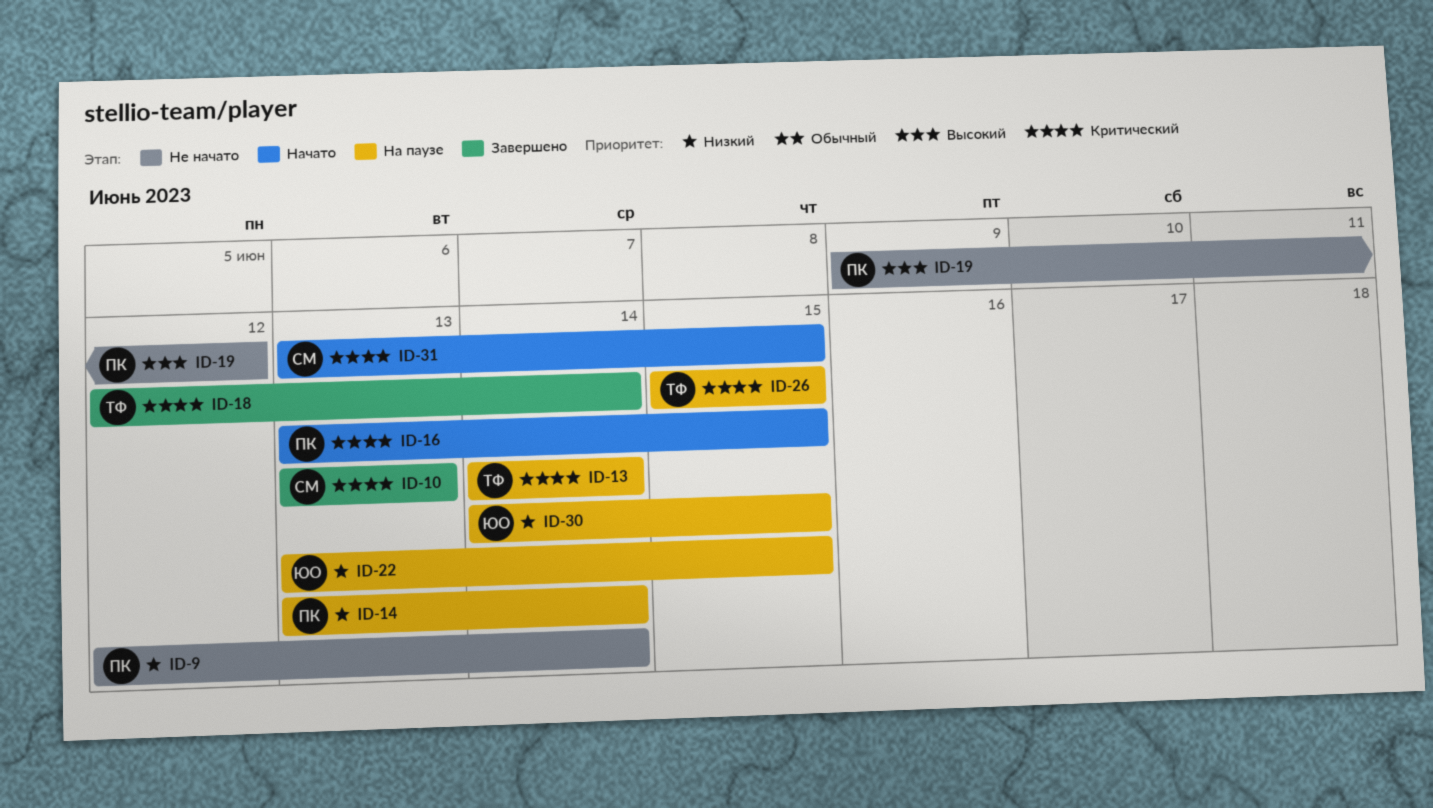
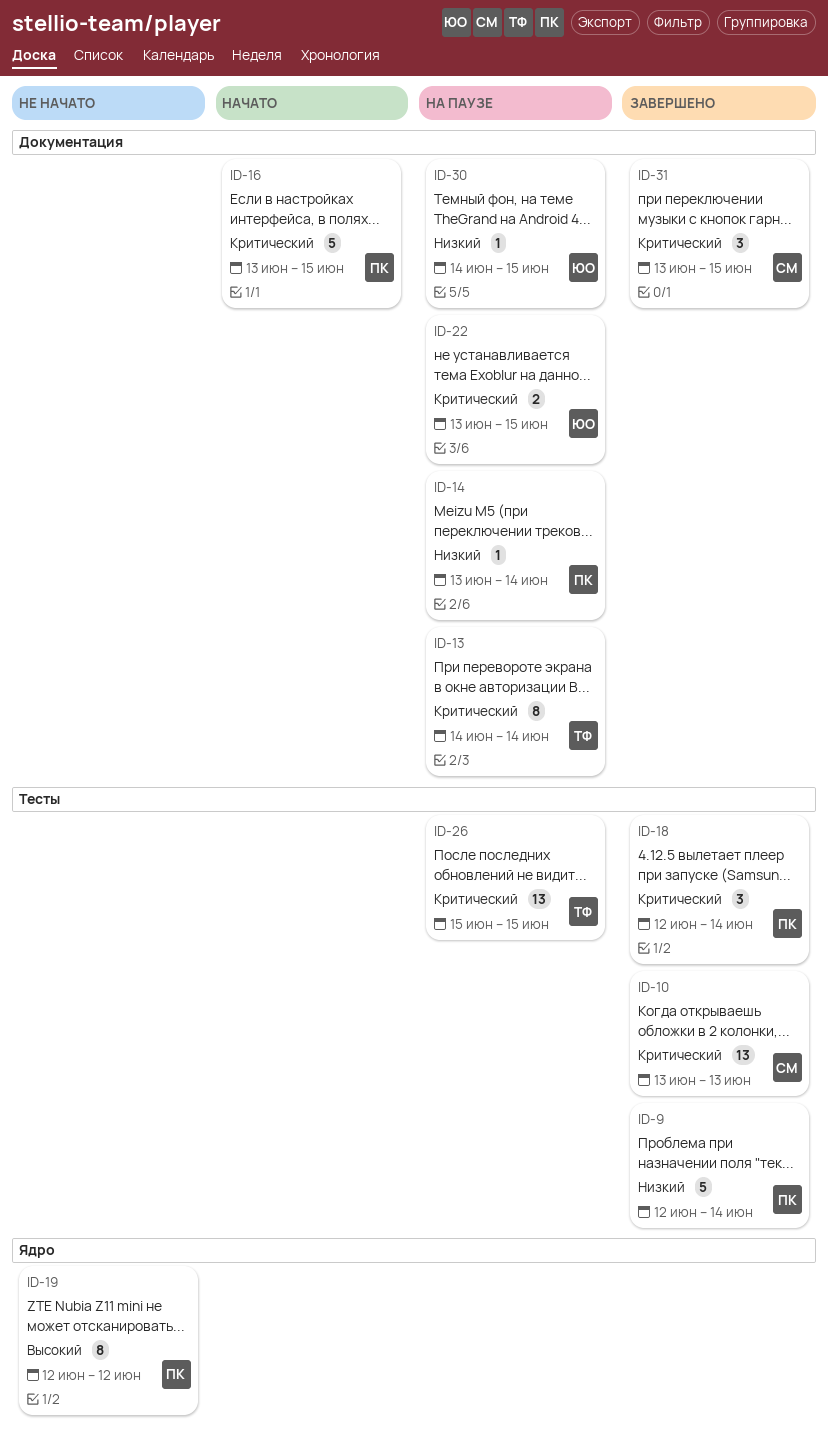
ID-9, status: Не начато -> Завершено
ID-18, owner: ТФ -> ПК
ID-19, start: Jun 9 -> Jun 12
ID-22, priority: Низкий -> Критический
ID-31, status: Начато -> Завершено

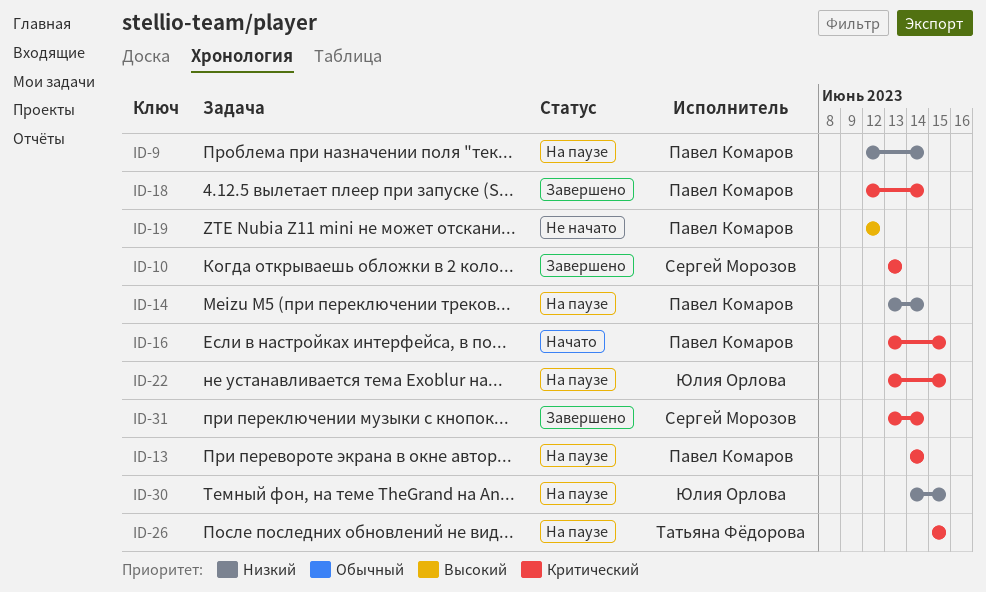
ID-9, status: Завершено -> На паузе
ID-13, owner: Татьяна Фёдорова -> Павел Комаров
ID-31, due: Jun 15 -> Jun 14

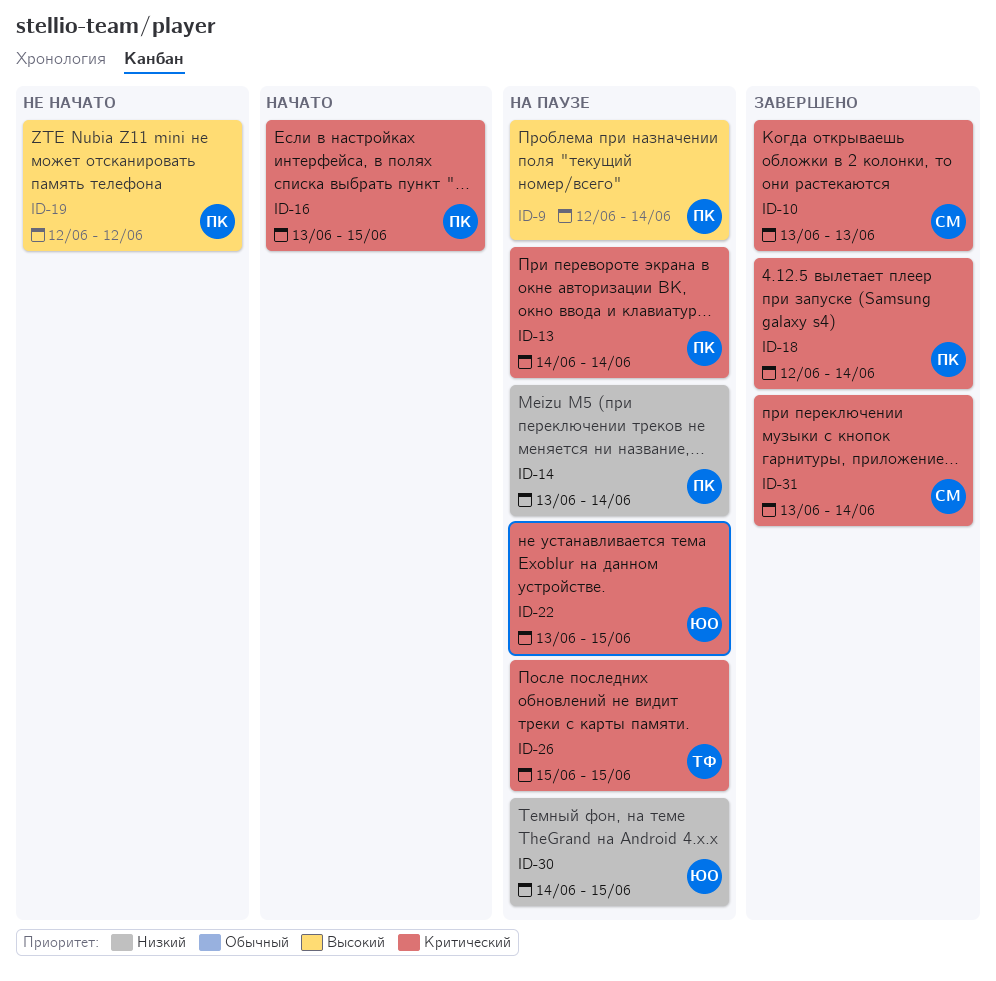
ID-9, priority: Низкий -> Высокий

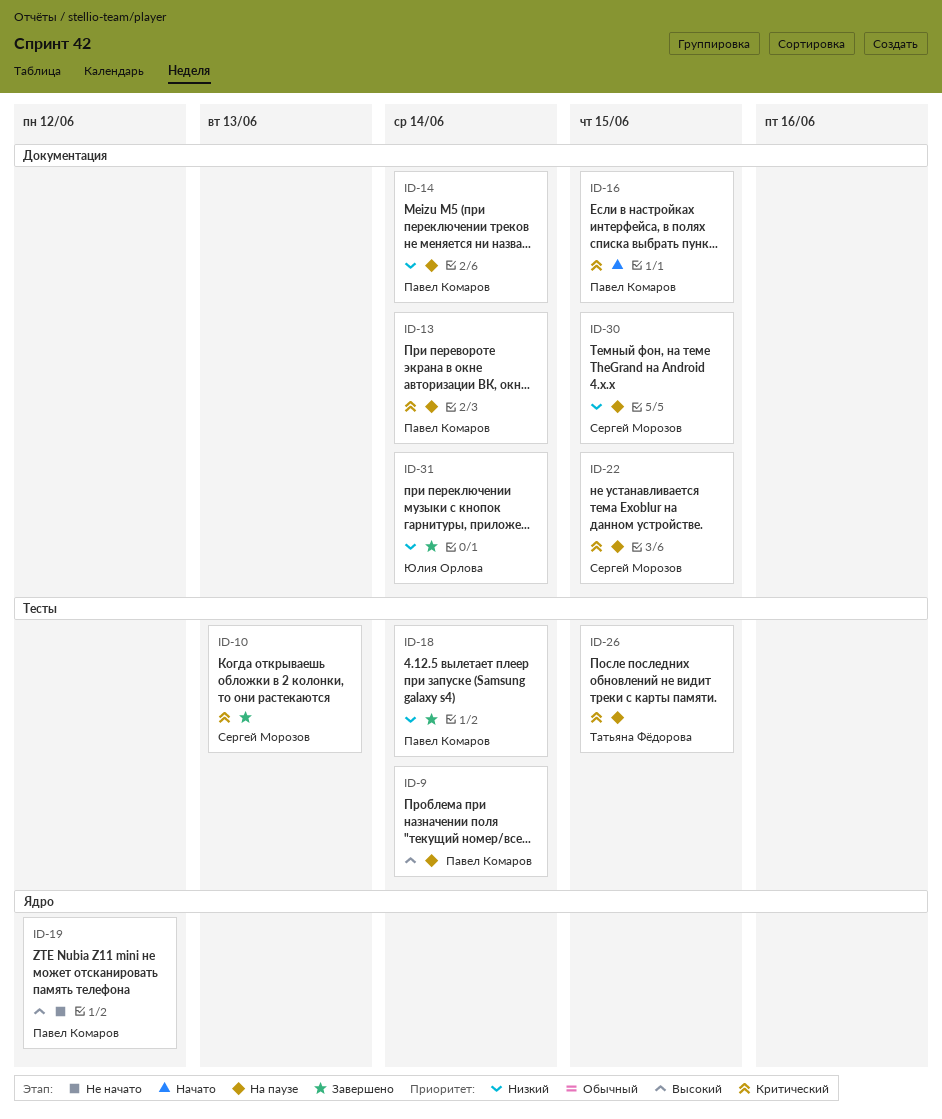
ID-18, priority: Критический -> Низкий
ID-22, owner: Юлия Орлова -> Сергей Морозов
ID-30, owner: Юлия Орлова -> Сергей Морозов
ID-31, owner: Сергей Морозов -> Юлия Орлова
ID-31, priority: Критический -> Низкий

